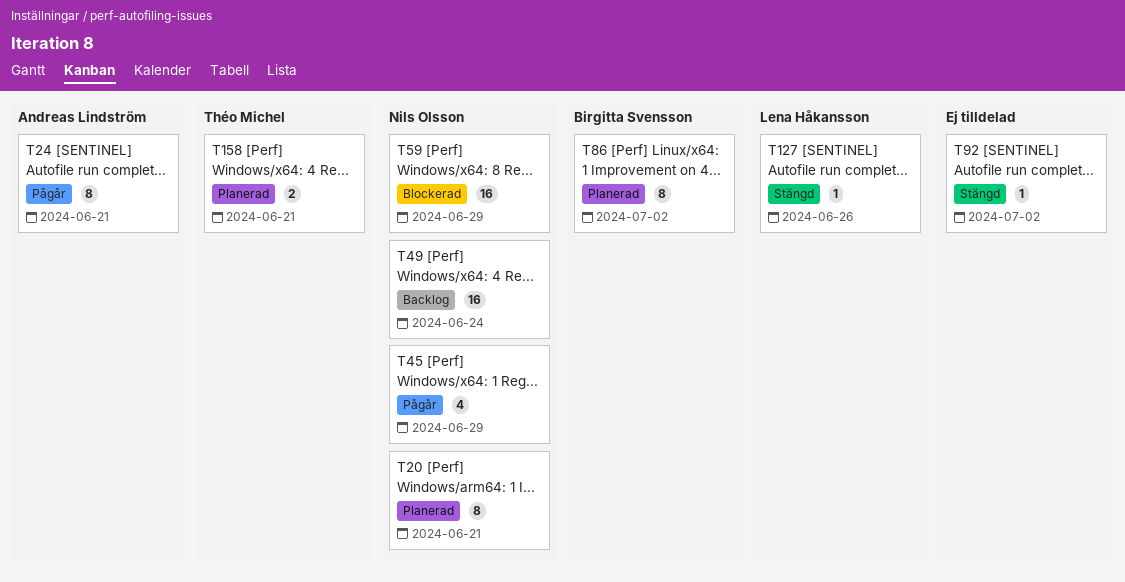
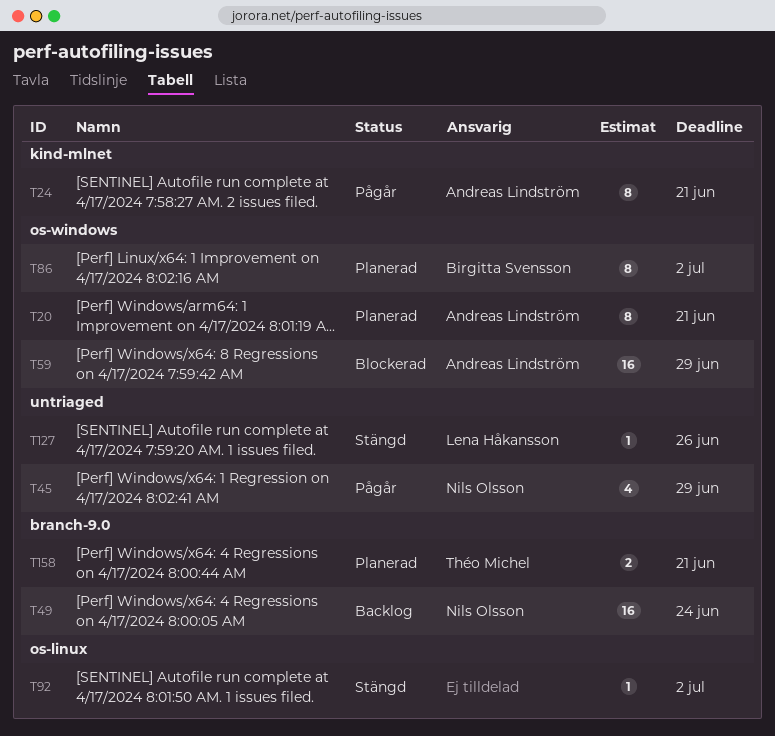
T20, owner: Nils Olsson -> Andreas Lindström
T59, owner: Nils Olsson -> Andreas Lindström

